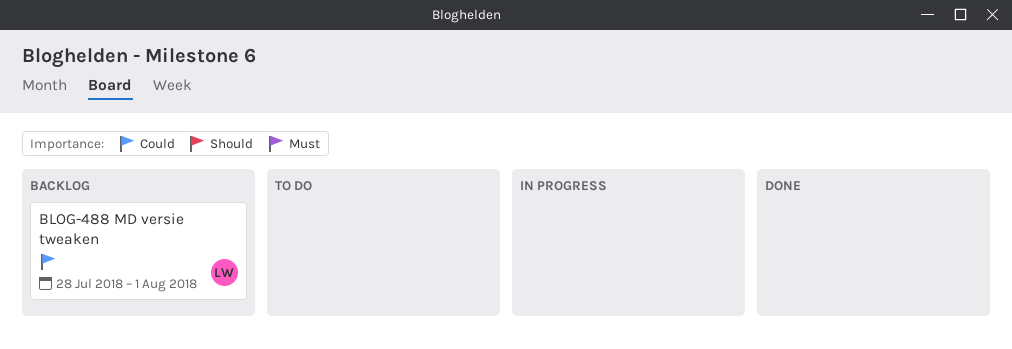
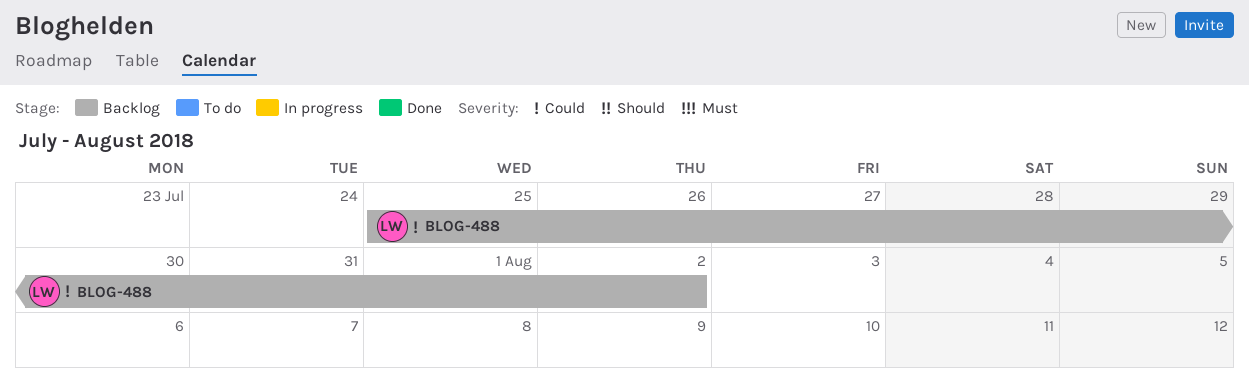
BLOG-488, start: Jul 28 -> Jul 25
BLOG-488, due: Aug 1 -> Aug 2

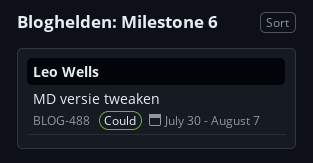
BLOG-488, start: Jul 25 -> Jul 30
BLOG-488, due: Aug 2 -> Aug 7

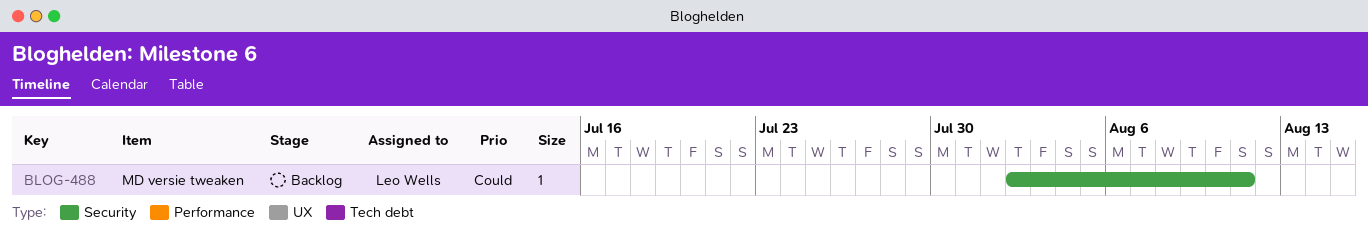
BLOG-488, start: Jul 30 -> Aug 2
BLOG-488, due: Aug 7 -> Aug 11

